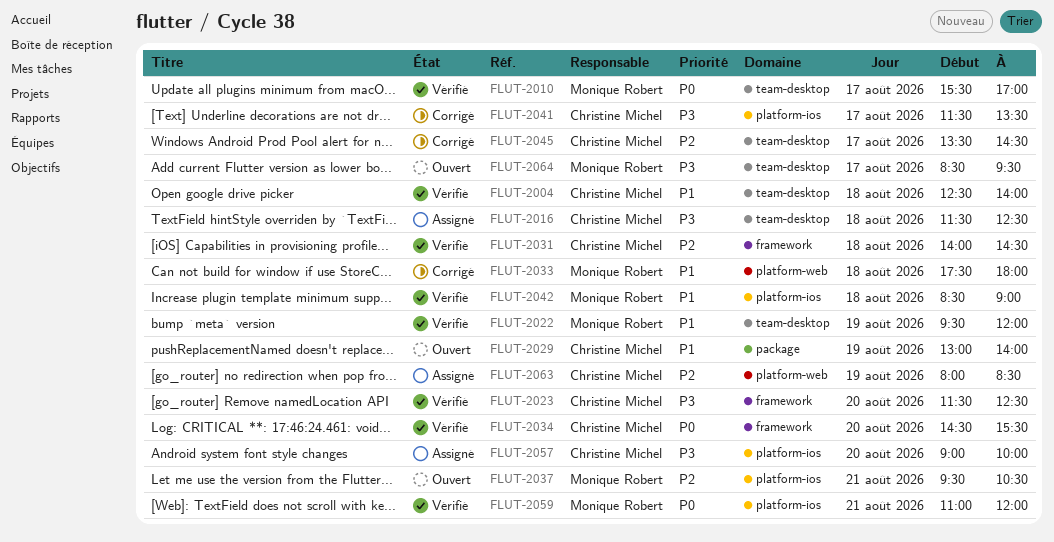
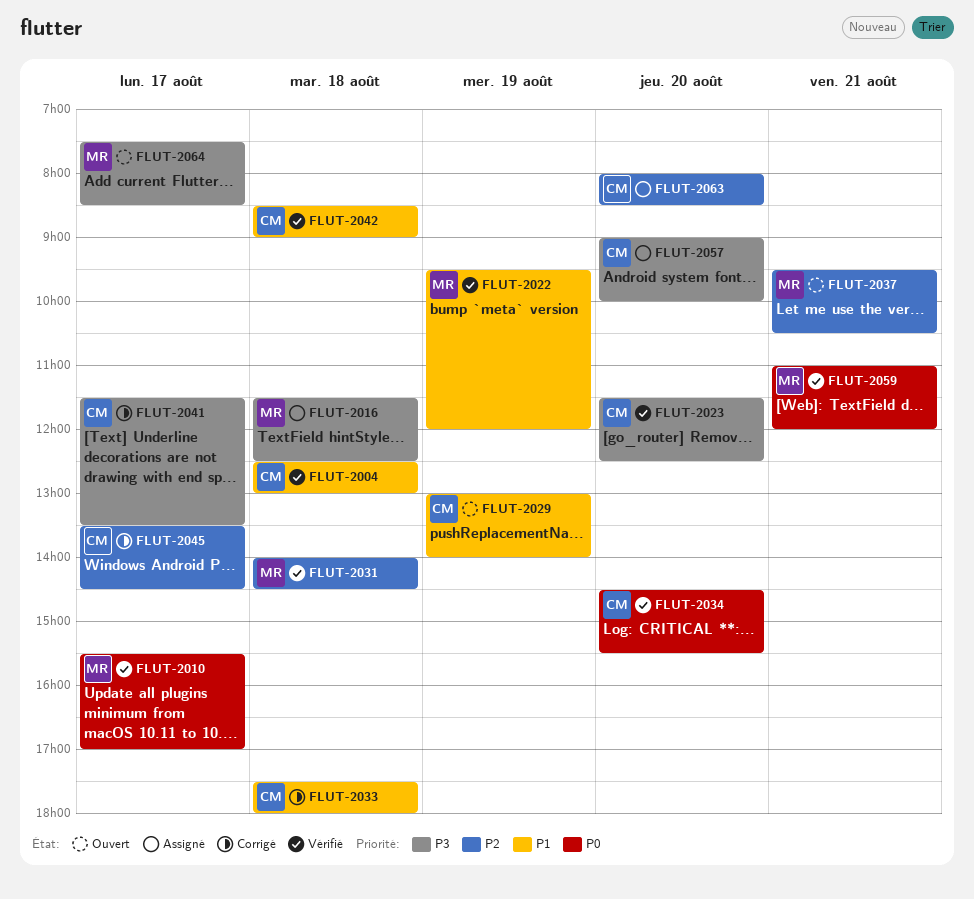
FLUT-2004, ends: 14:00 -> 13:00
FLUT-2016, owner: Christine Michel -> Monique Robert
FLUT-2031, owner: Christine Michel -> Monique Robert
FLUT-2033, owner: Monique Robert -> Christine Michel
FLUT-2042, owner: Monique Robert -> Christine Michel
FLUT-2063, day: Aug 19 -> Aug 20
FLUT-2064, begins: 08:30 -> 07:30
FLUT-2064, ends: 09:30 -> 08:30

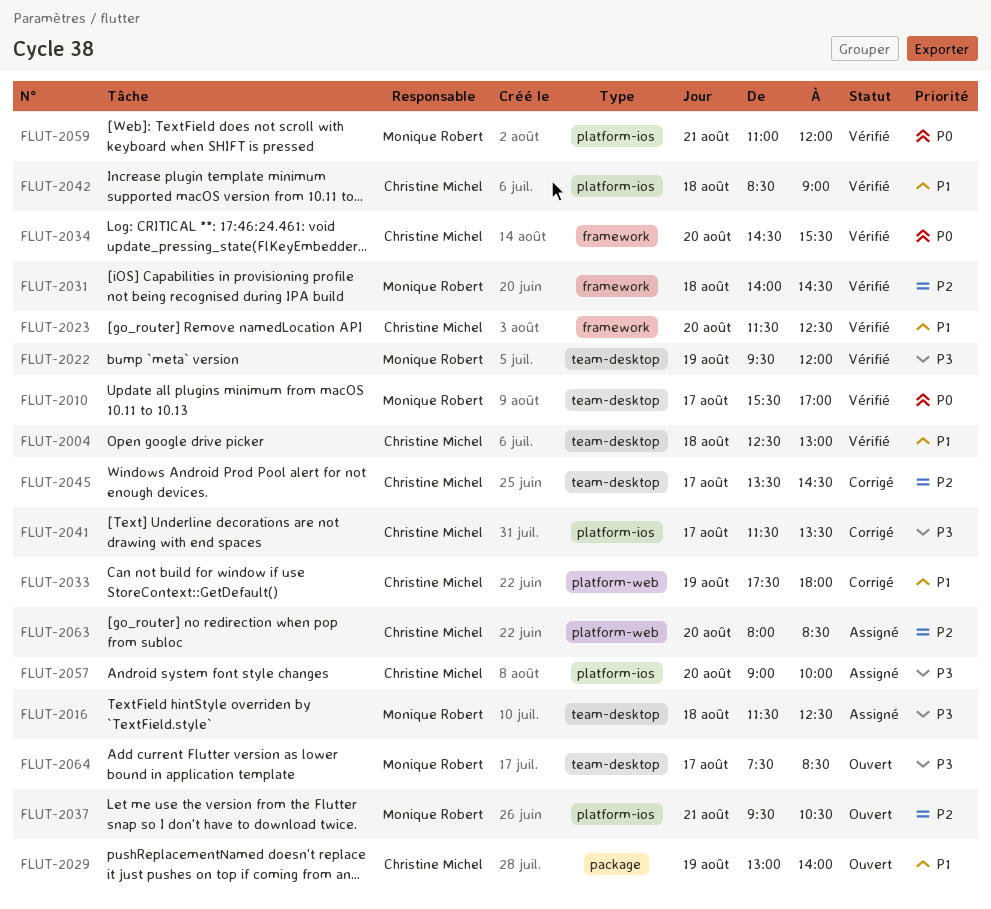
FLUT-2022, priority: P1 -> P3
FLUT-2023, priority: P3 -> P1
FLUT-2033, day: Aug 18 -> Aug 19

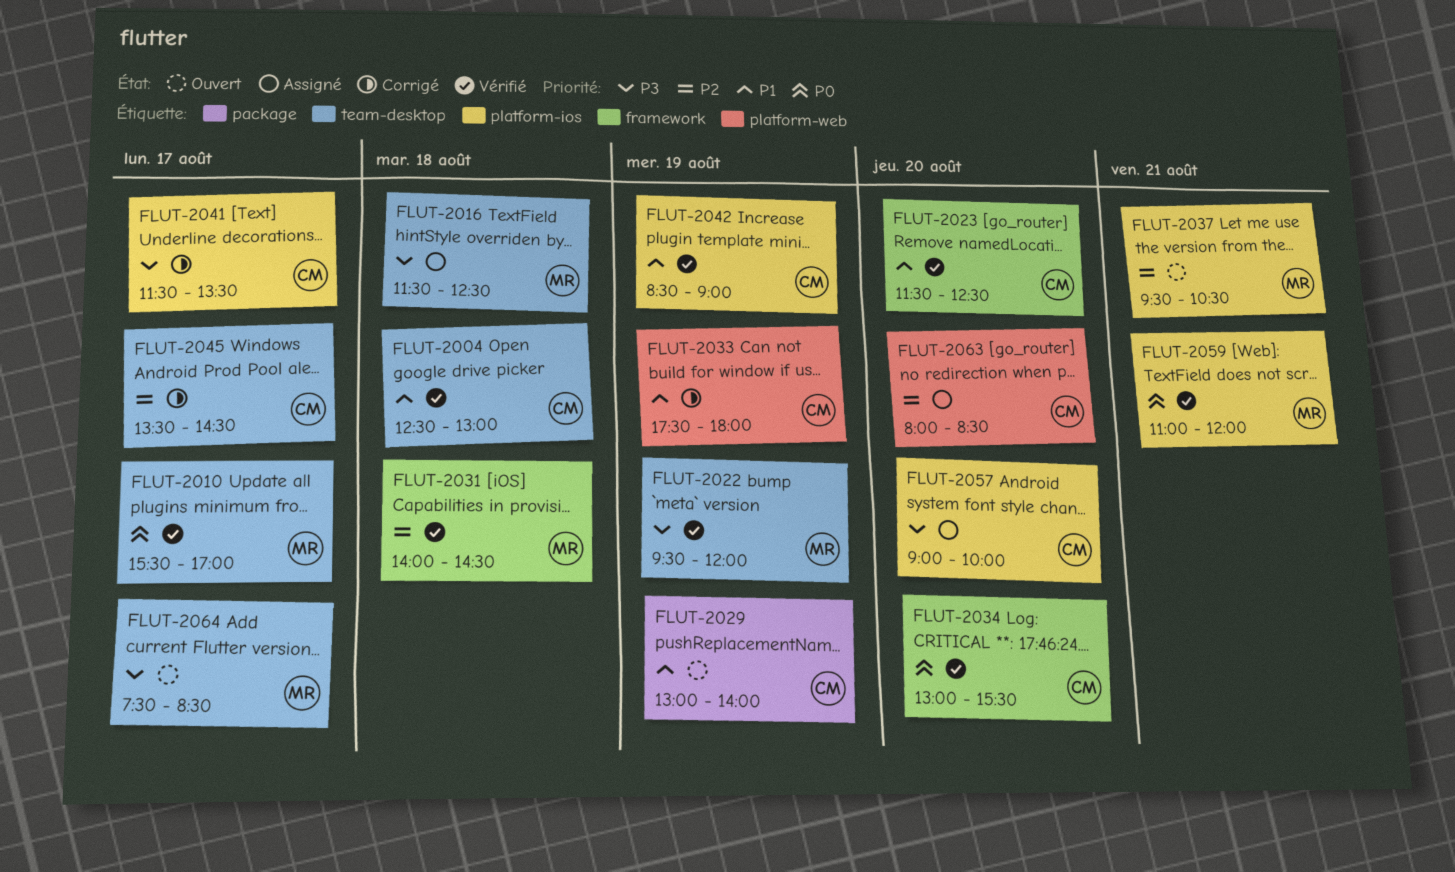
FLUT-2034, begins: 14:30 -> 13:00
FLUT-2042, day: Aug 18 -> Aug 19

